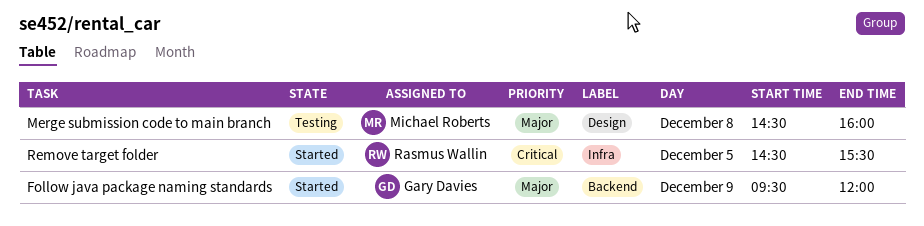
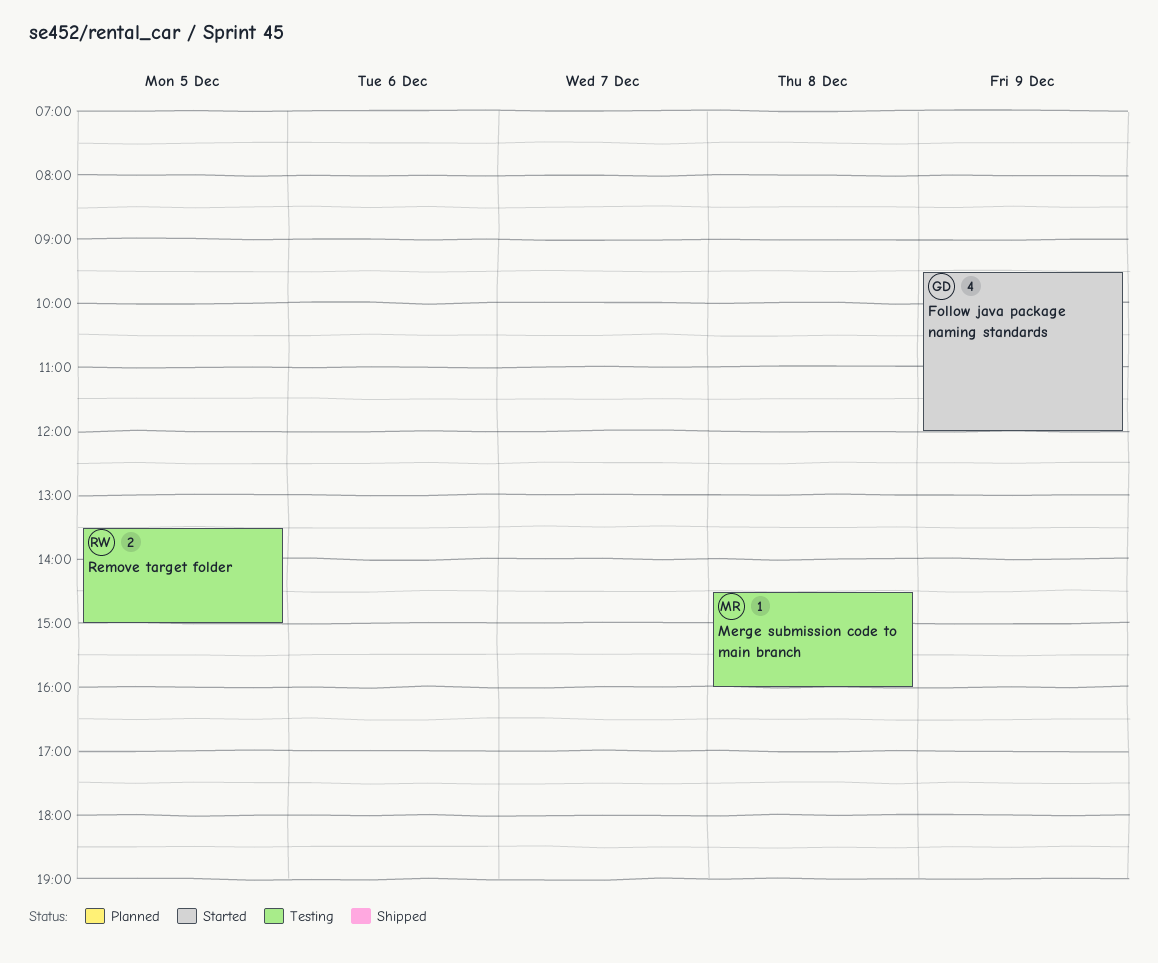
Remove target folder, status: Started -> Testing
Remove target folder, begins: 14:30 -> 13:30
Remove target folder, ends: 15:30 -> 15:00

